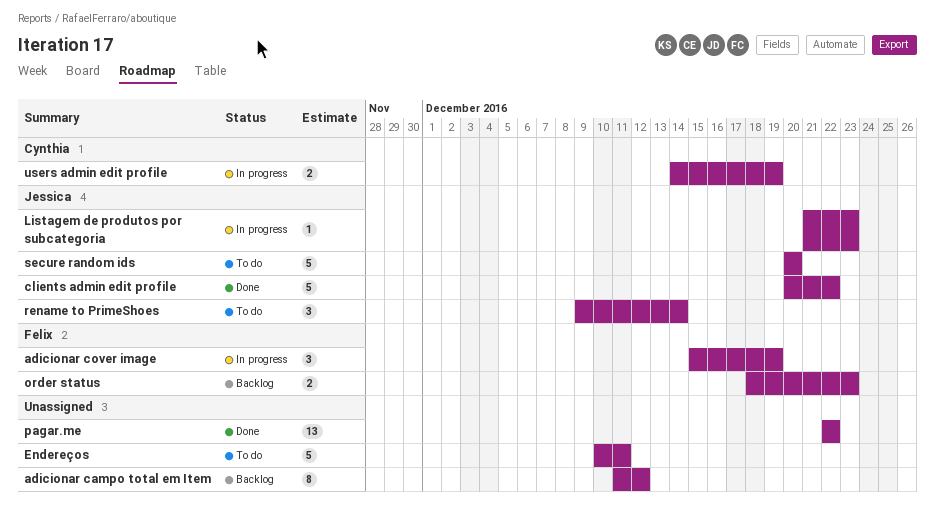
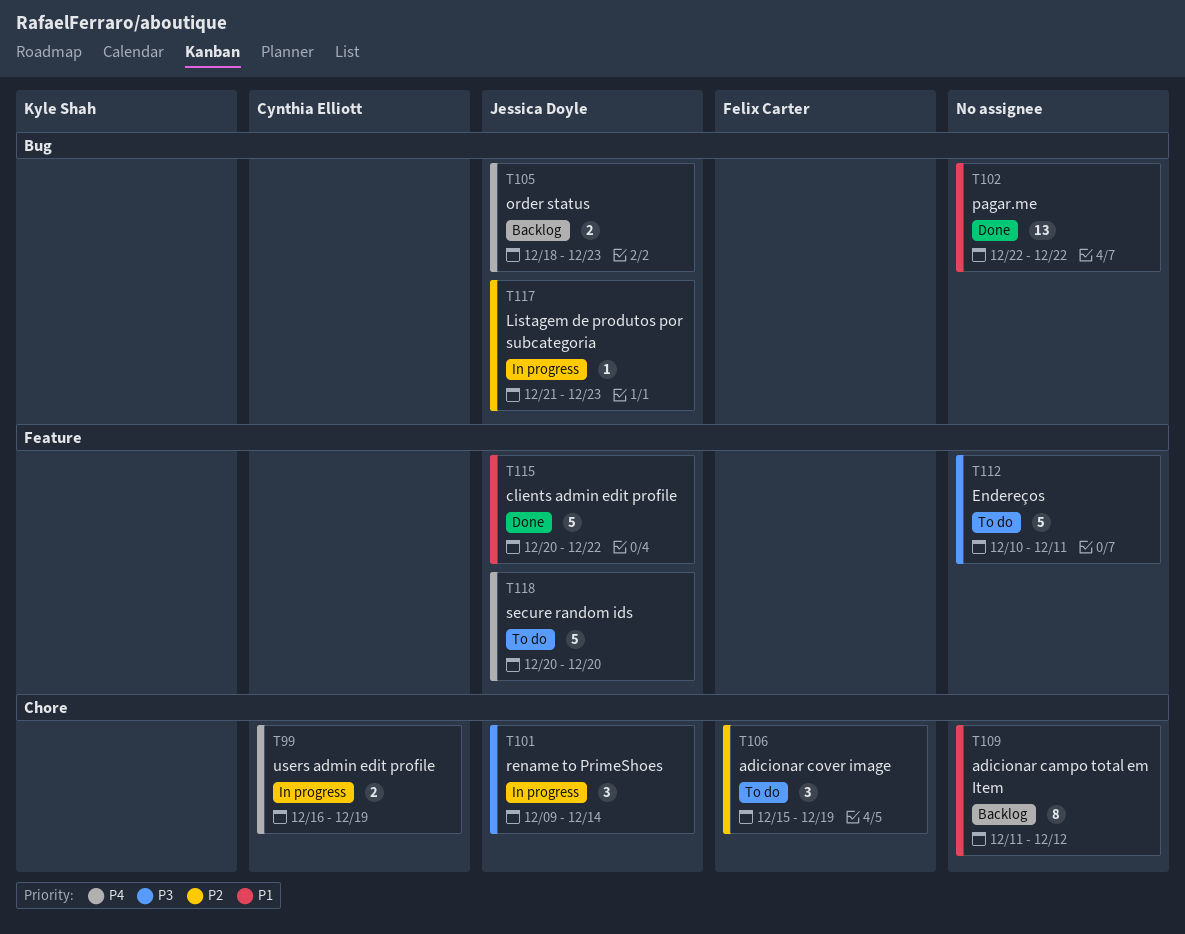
adicionar cover image, status: In progress -> To do
order status, owner: Felix Carter -> Jessica Doyle
rename to PrimeShoes, status: To do -> In progress
users admin edit profile, start: Dec 14 -> Dec 16

